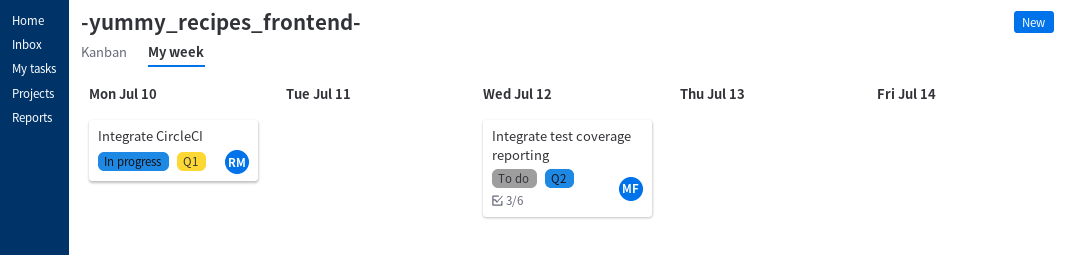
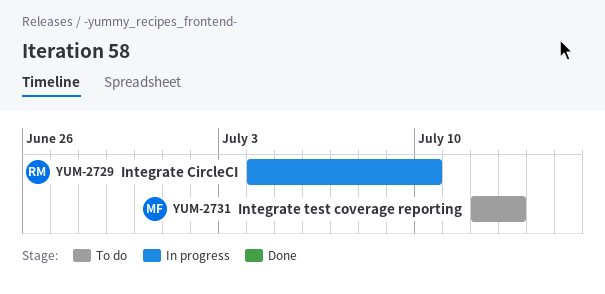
Integrate test coverage reporting, due: Jul 12 -> Jul 13

